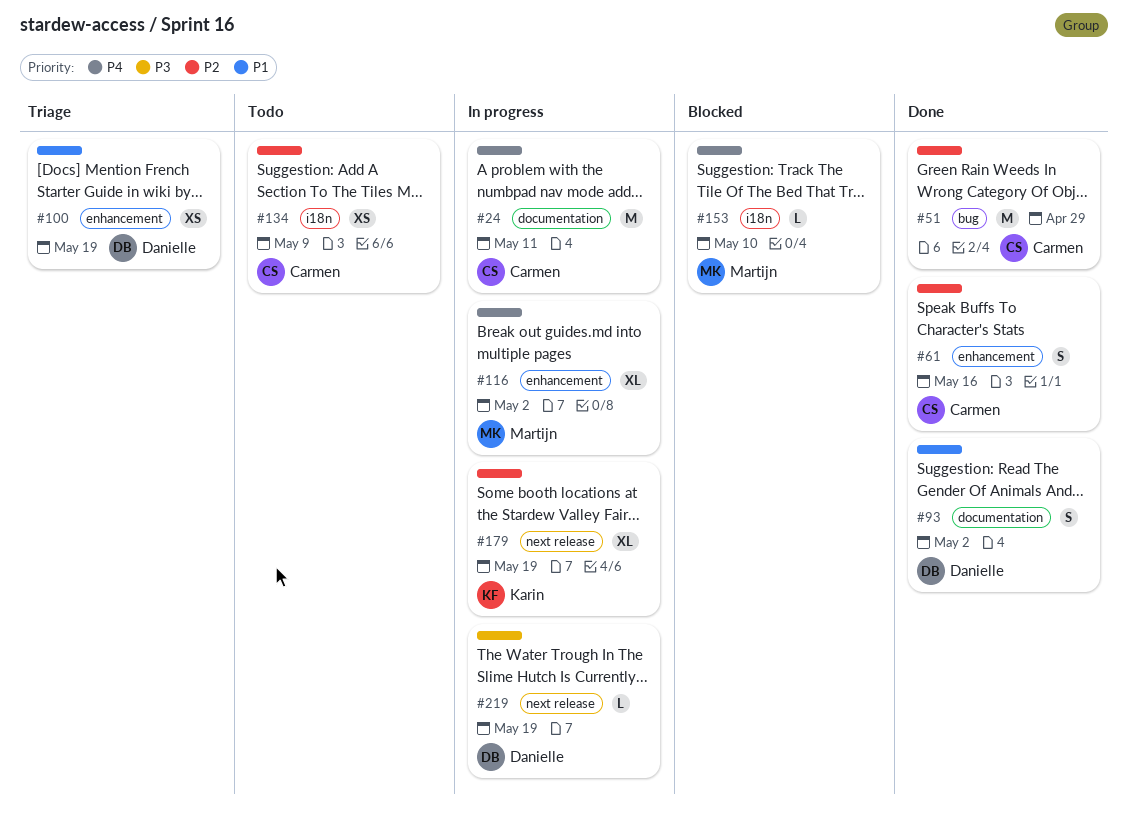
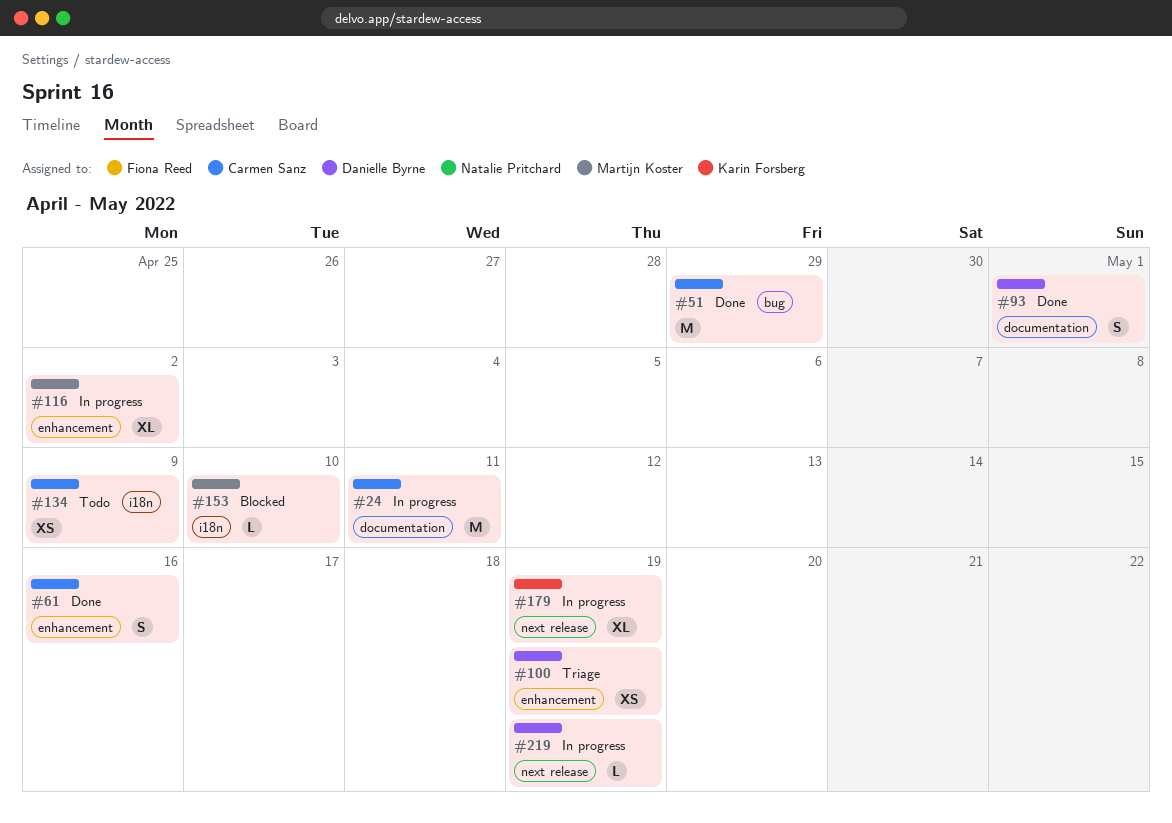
#93, due: May 2 -> May 1

